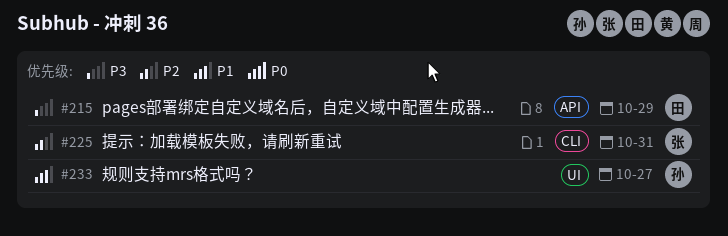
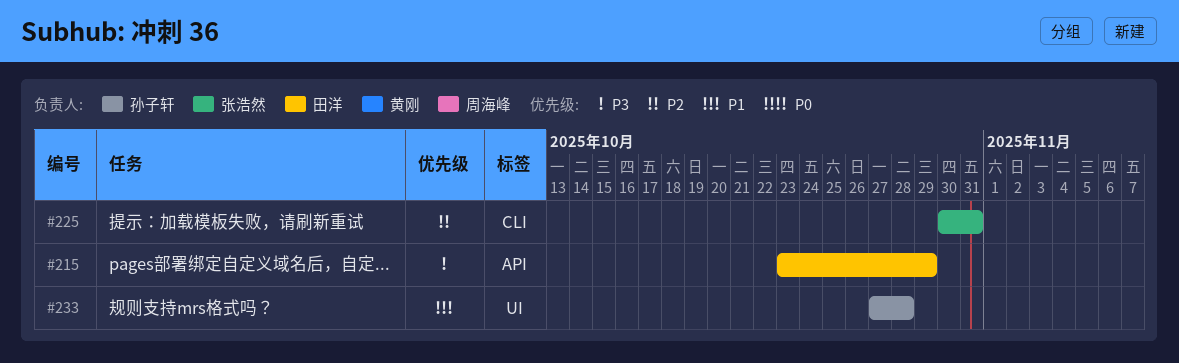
#233, due: Oct 27 -> Oct 28

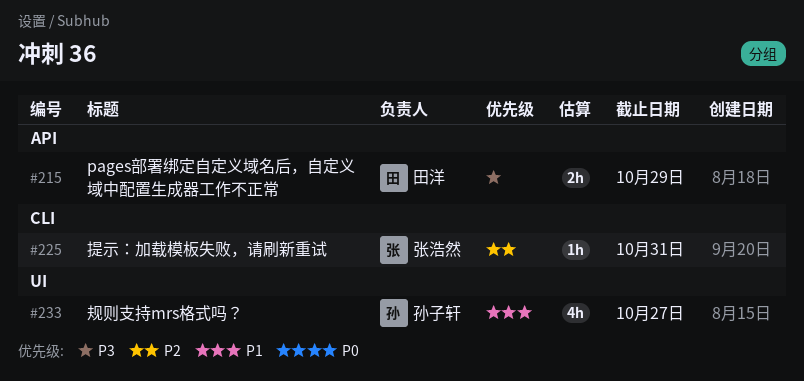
#233, due: Oct 28 -> Oct 27

